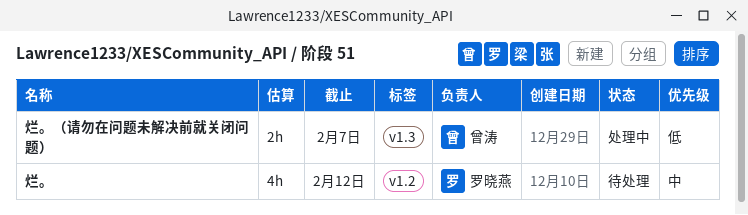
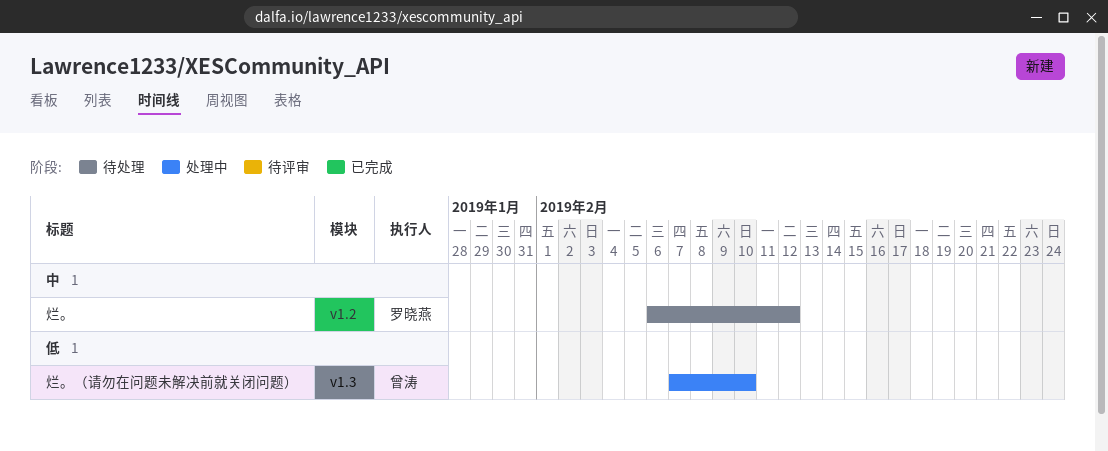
烂。（请勿在问题未解决前就关闭问题）, due: Feb 7 -> Feb 10

